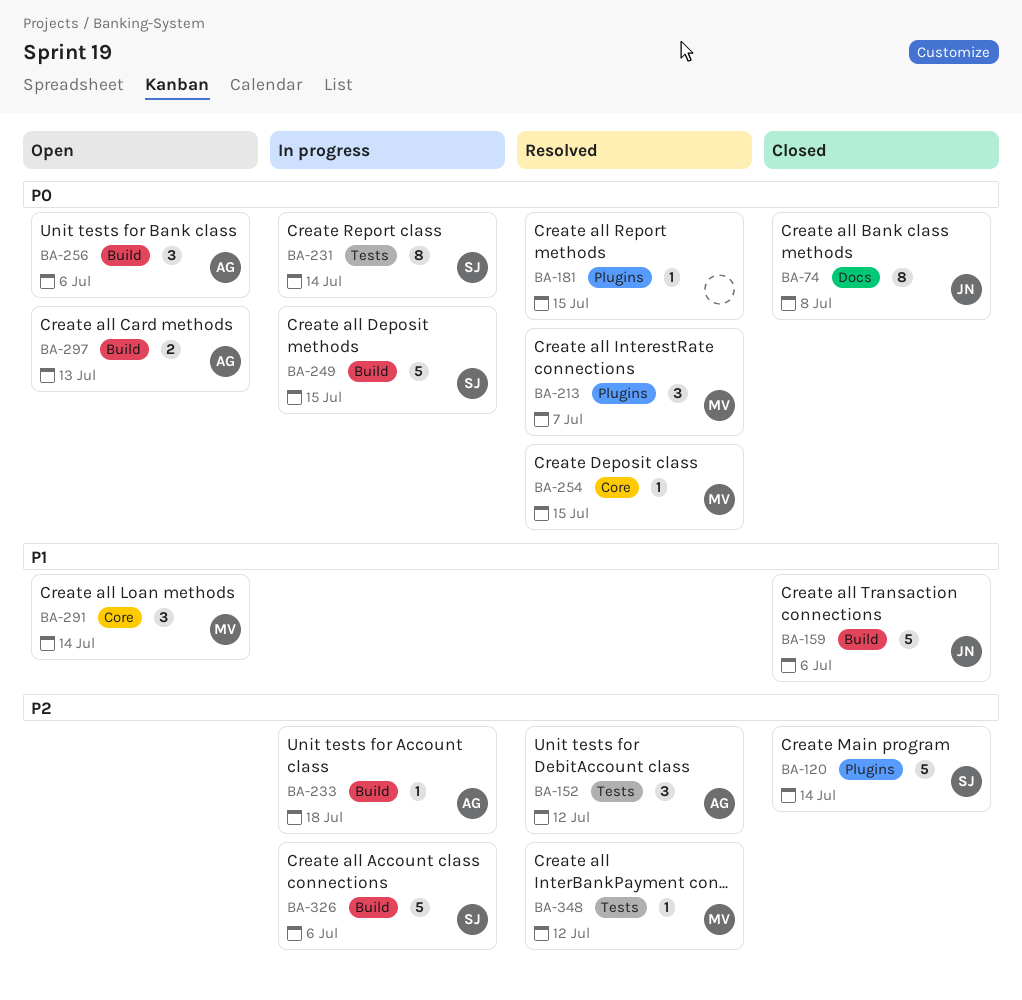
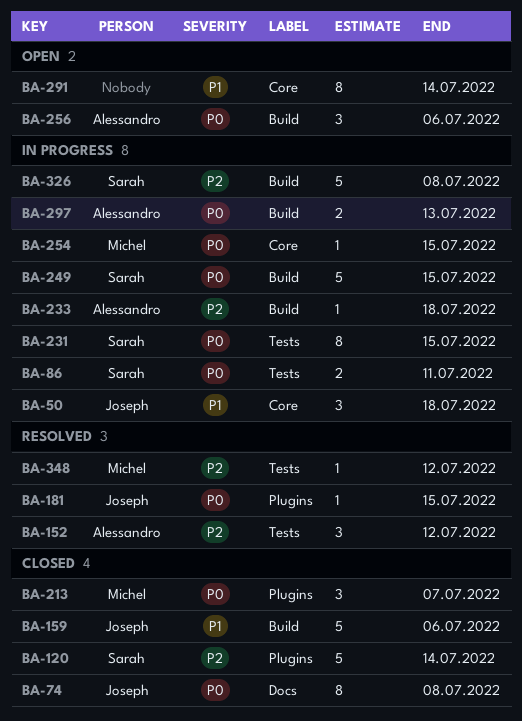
BA-50: none -> present
BA-86: none -> present
BA-181, owner: none -> Joseph
BA-213, status: Resolved -> Closed
BA-231, due: Jul 14 -> Jul 15
BA-254, status: Resolved -> In progress
BA-291, owner: Michel -> none
BA-291, estimate: 3 -> 8
BA-297, status: Open -> In progress
BA-326, due: Jul 6 -> Jul 8

